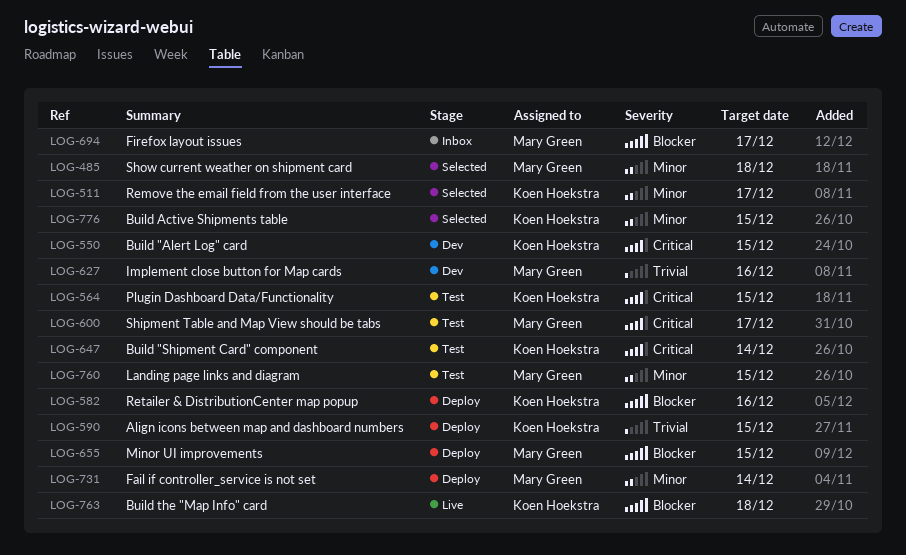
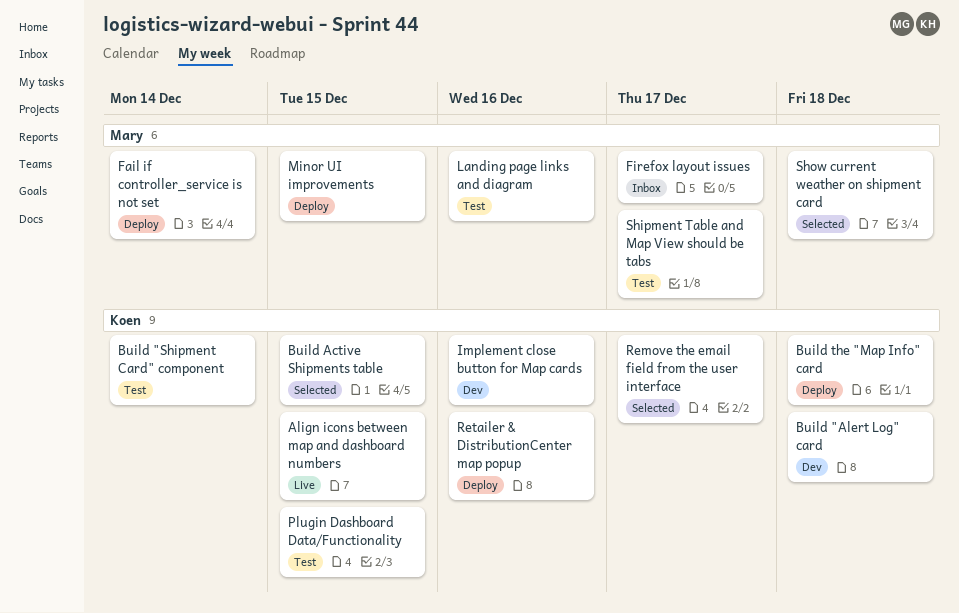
Align icons between map and dashboard numbers, status: Deploy -> Live
Build "Alert Log" card, due: Dec 15 -> Dec 18
Build the "Map Info" card, status: Live -> Deploy
Implement close button for Map cards, owner: Mary Green -> Koen Hoekstra
Landing page links and diagram, due: Dec 15 -> Dec 16

